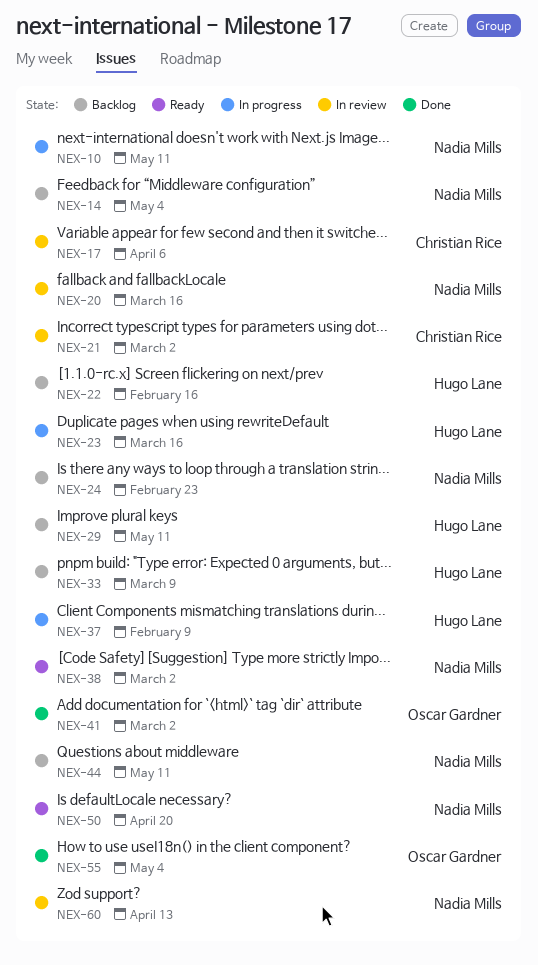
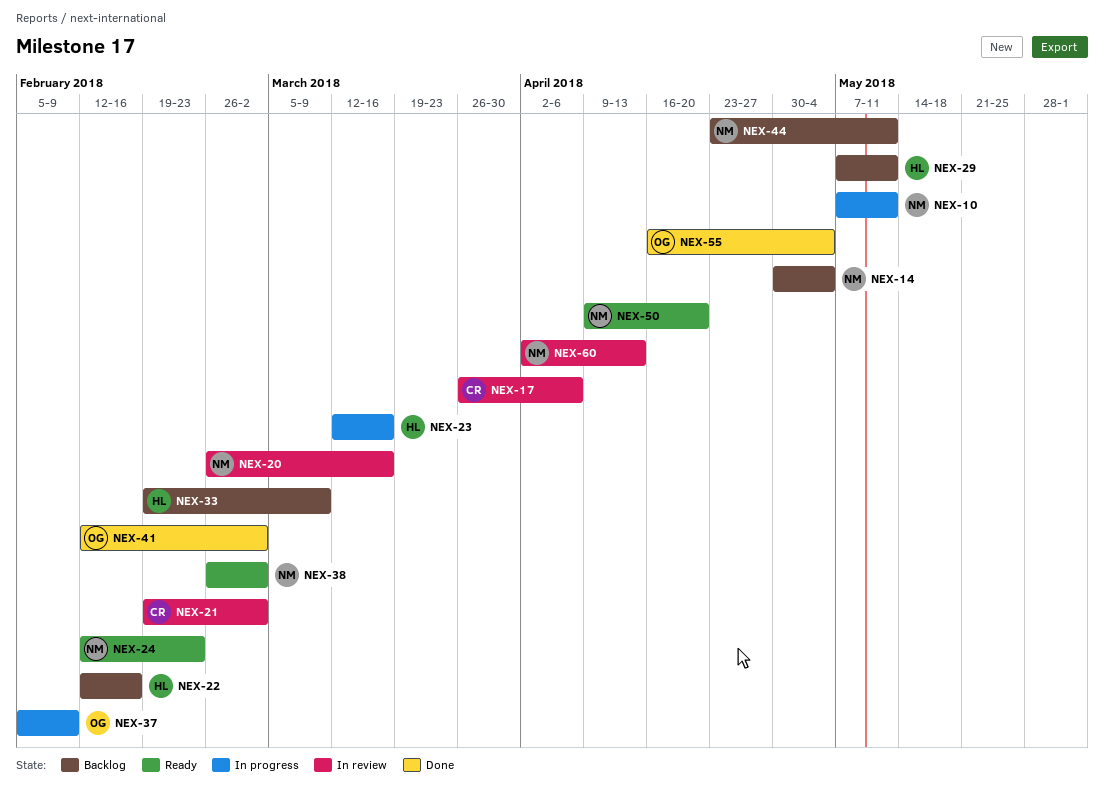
NEX-24, status: Backlog -> Ready
NEX-37, owner: Hugo Lane -> Oscar Gardner

